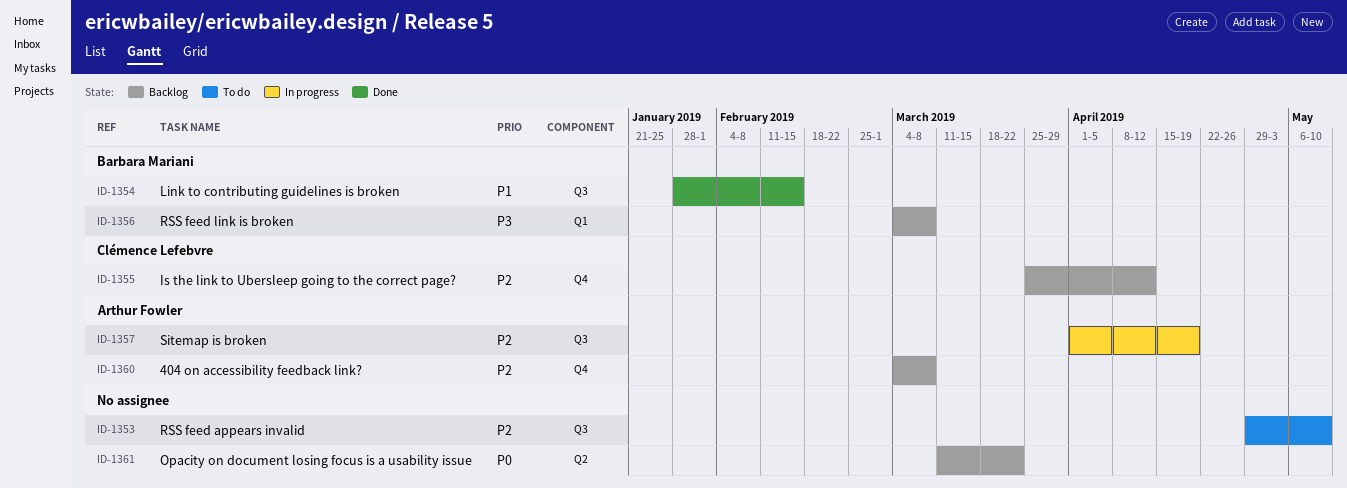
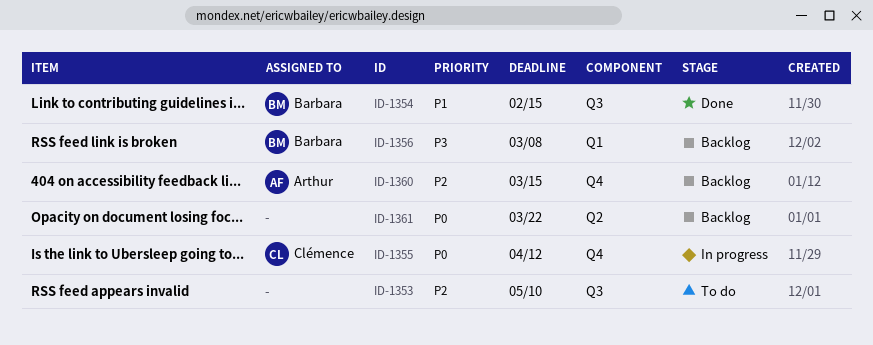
ID-1355, status: Backlog -> In progress
ID-1355, priority: P2 -> P0
ID-1357: present -> none
ID-1360, due: Mar 8 -> Mar 15

